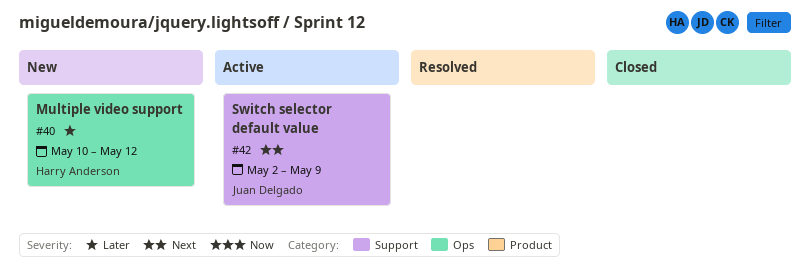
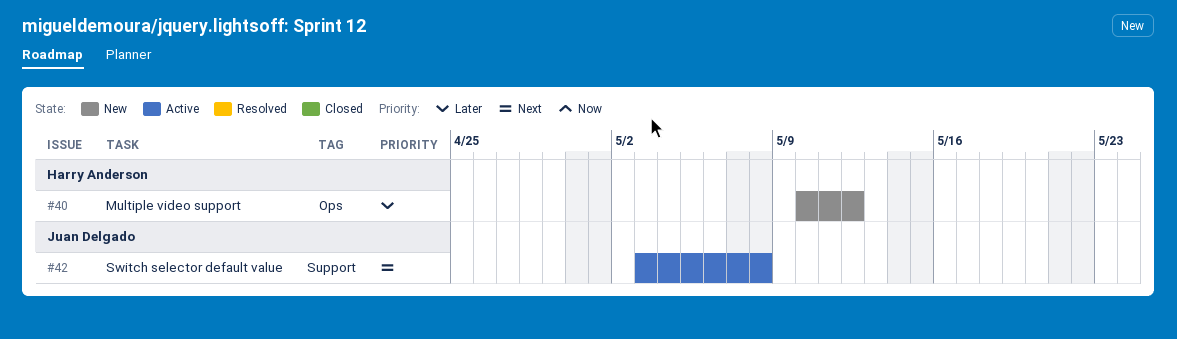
#42, start: May 2 -> May 3
#42, due: May 9 -> May 8

